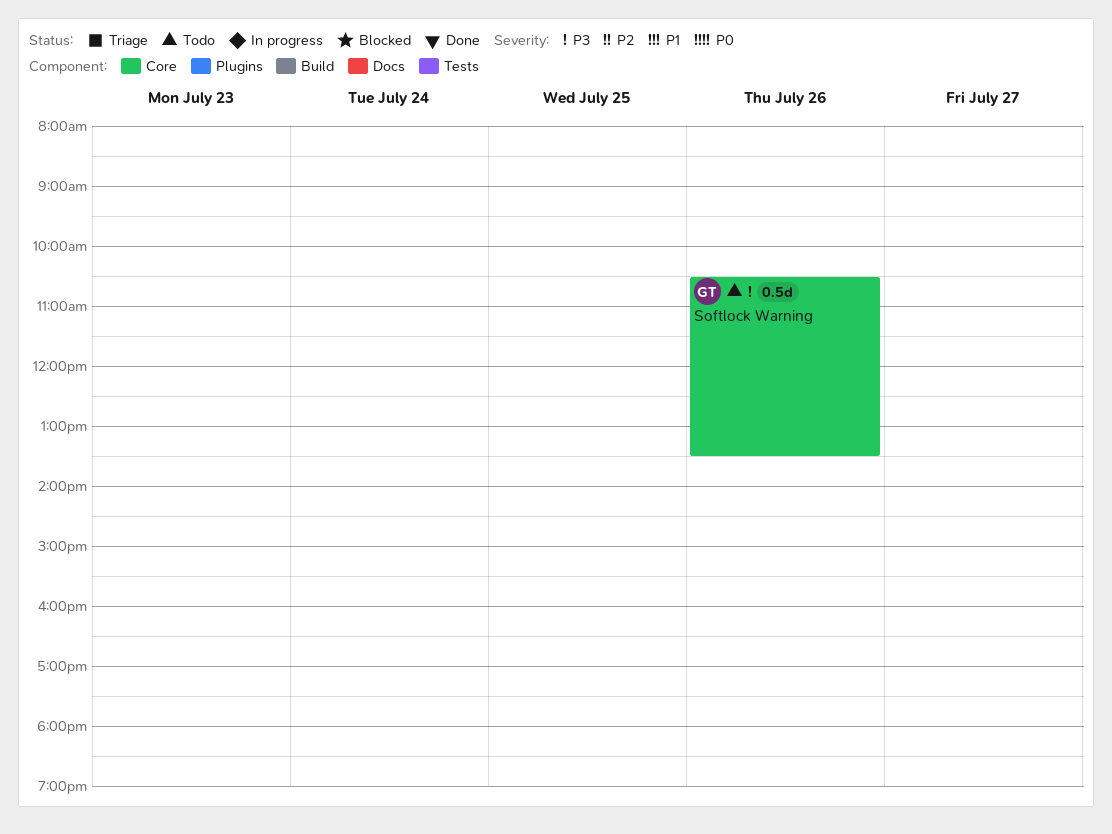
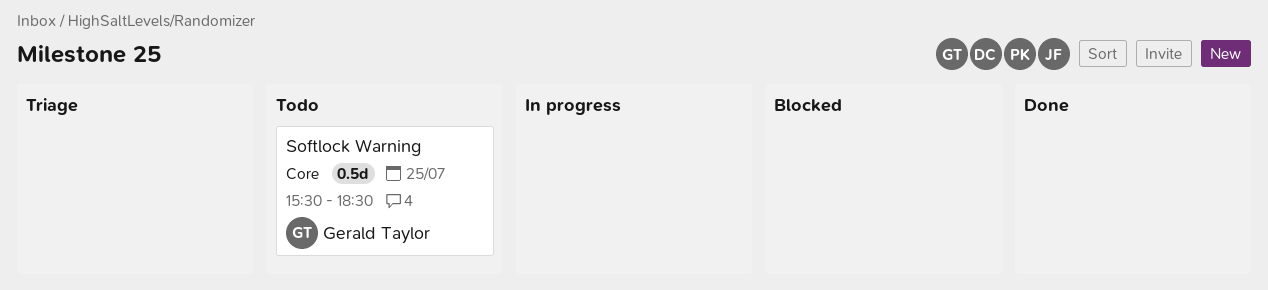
Softlock Warning, day: Jul 26 -> Jul 25
Softlock Warning, begins: 10:30 -> 15:30
Softlock Warning, ends: 13:30 -> 18:30

